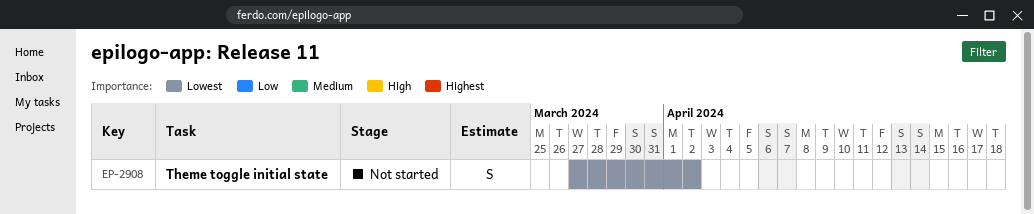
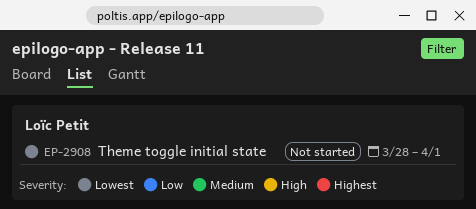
EP-2908, start: Mar 27 -> Mar 28
EP-2908, due: Apr 2 -> Apr 1

